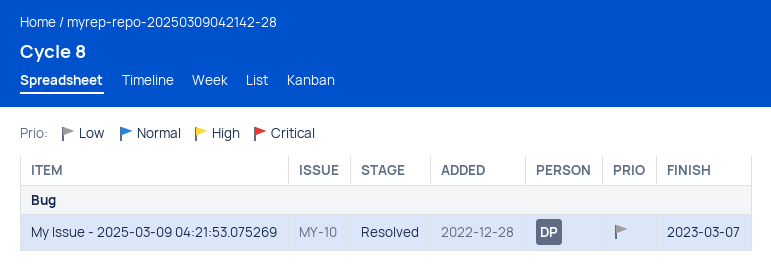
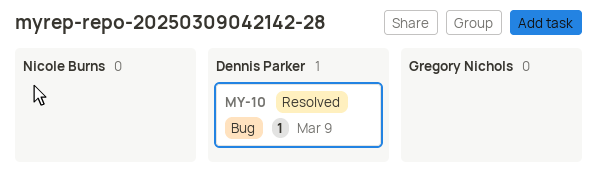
MY-10, due: Mar 7 -> Mar 9

